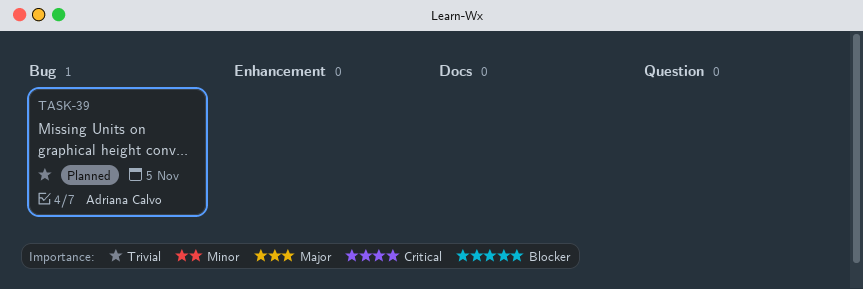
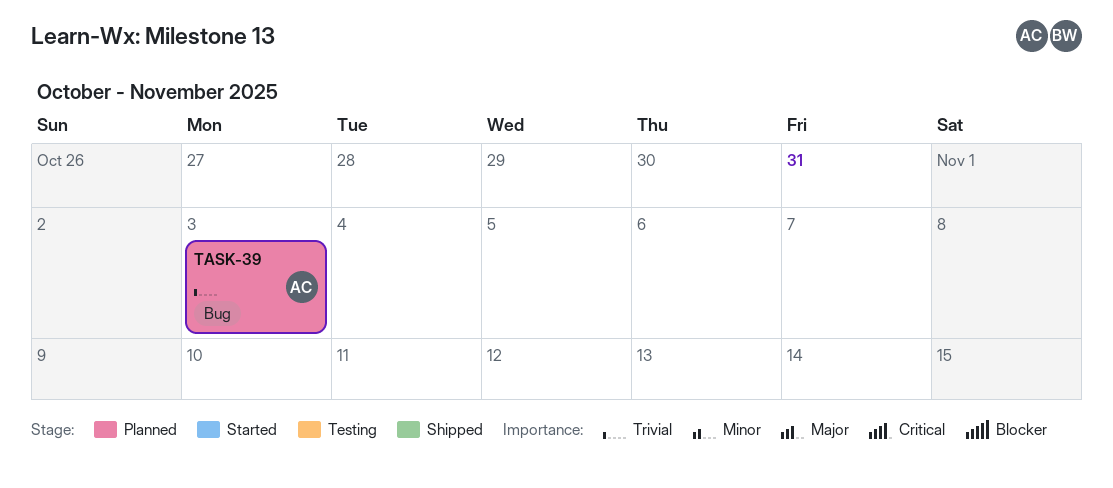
TASK-39, due: Nov 5 -> Nov 3

